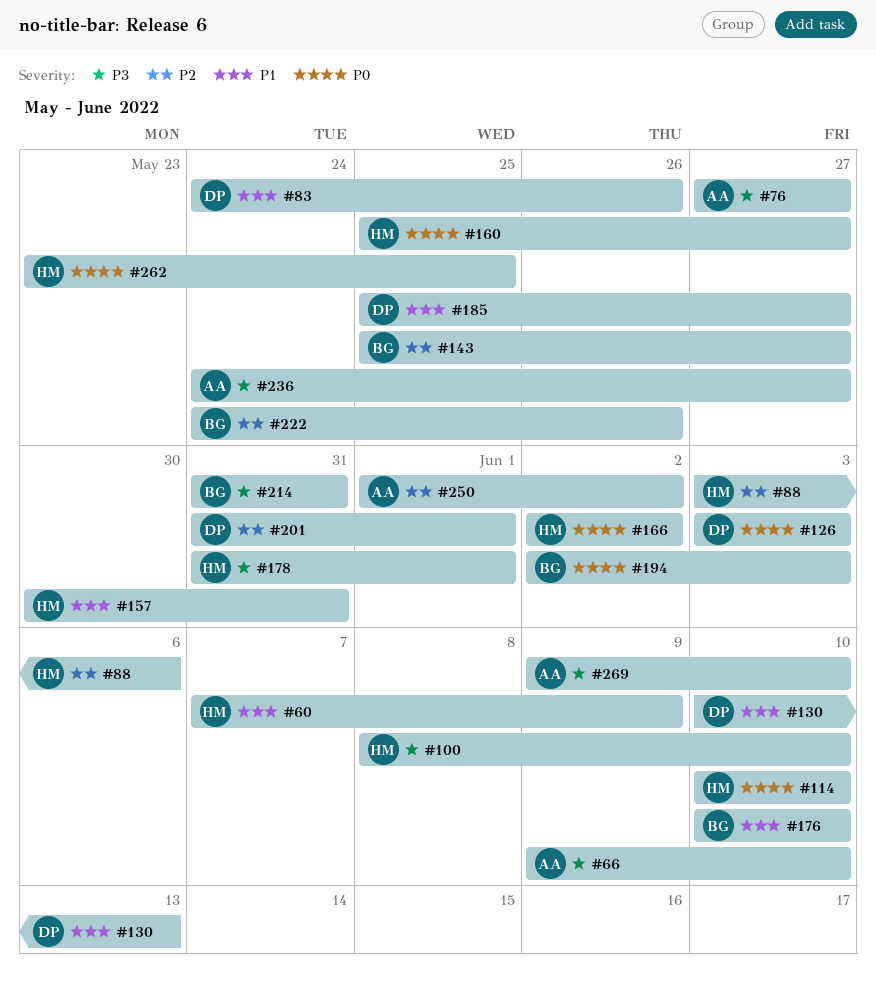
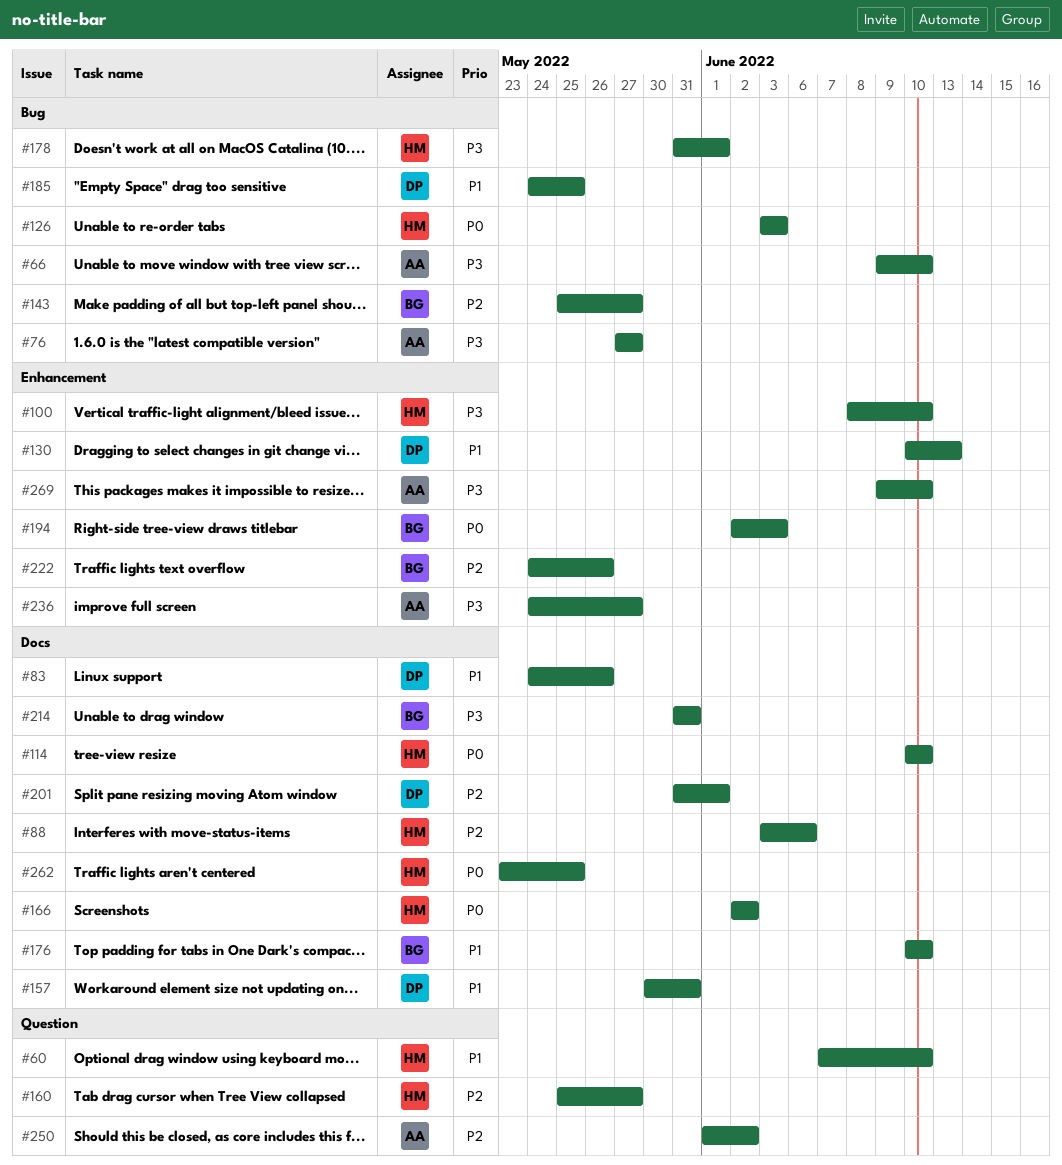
#60, due: Jun 9 -> Jun 10
#126, owner: DP -> HM
#157, owner: HM -> DP
#160, priority: P0 -> P2
#185, start: May 25 -> May 24
#185, due: May 27 -> May 25

